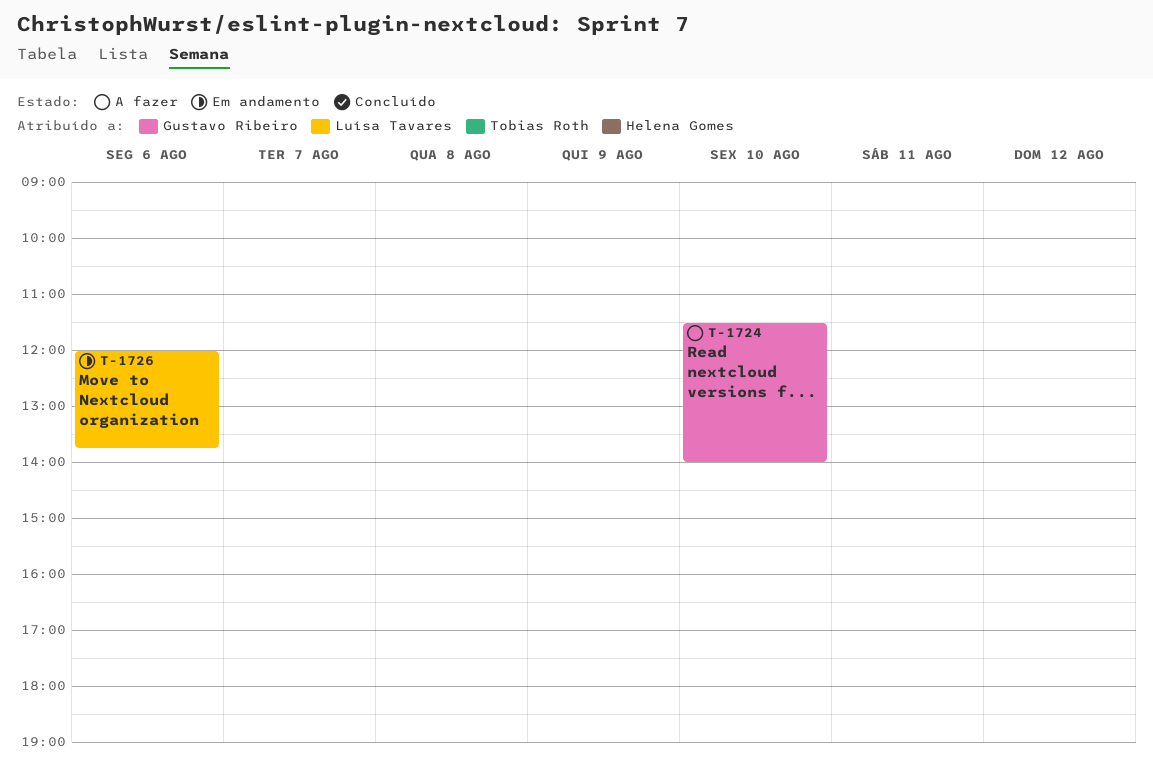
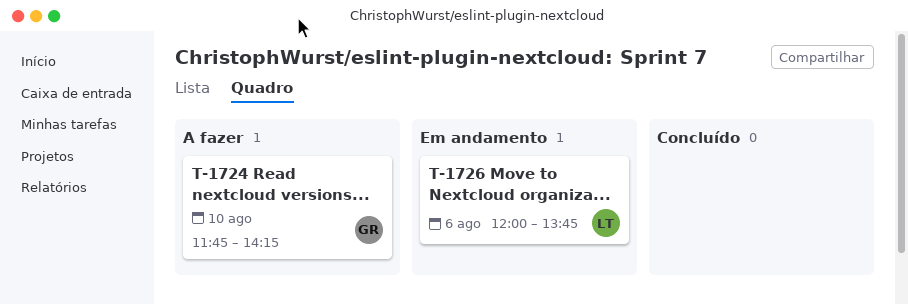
T-1724, begins: 11:30 -> 11:45
T-1724, ends: 14:00 -> 14:15

